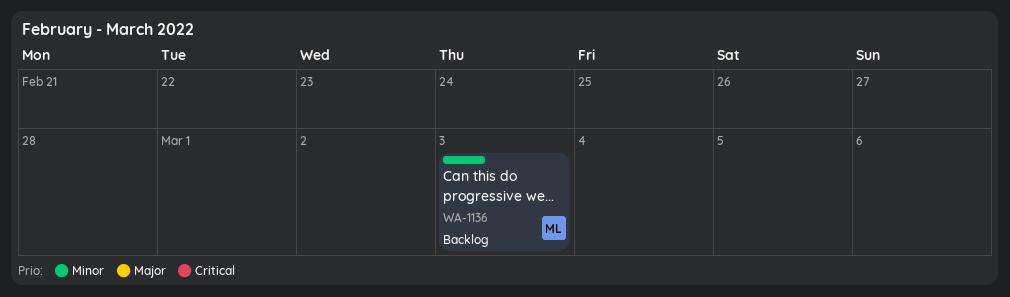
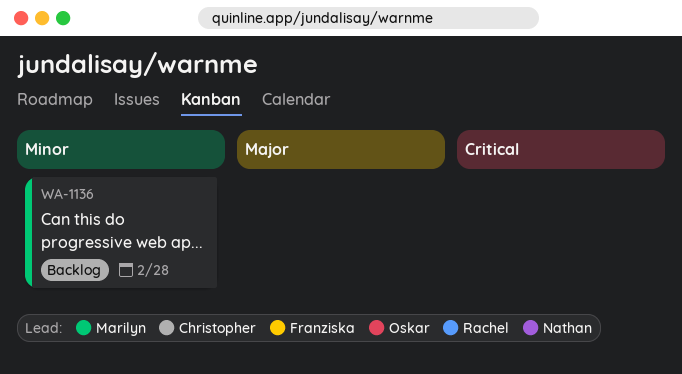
WA-1136, due: Mar 3 -> Feb 28

